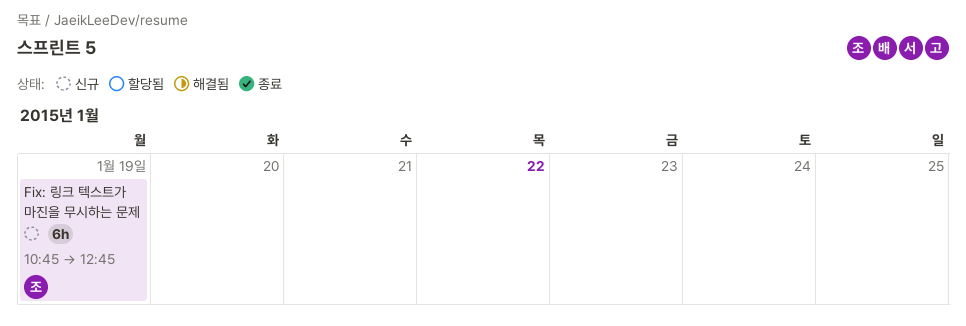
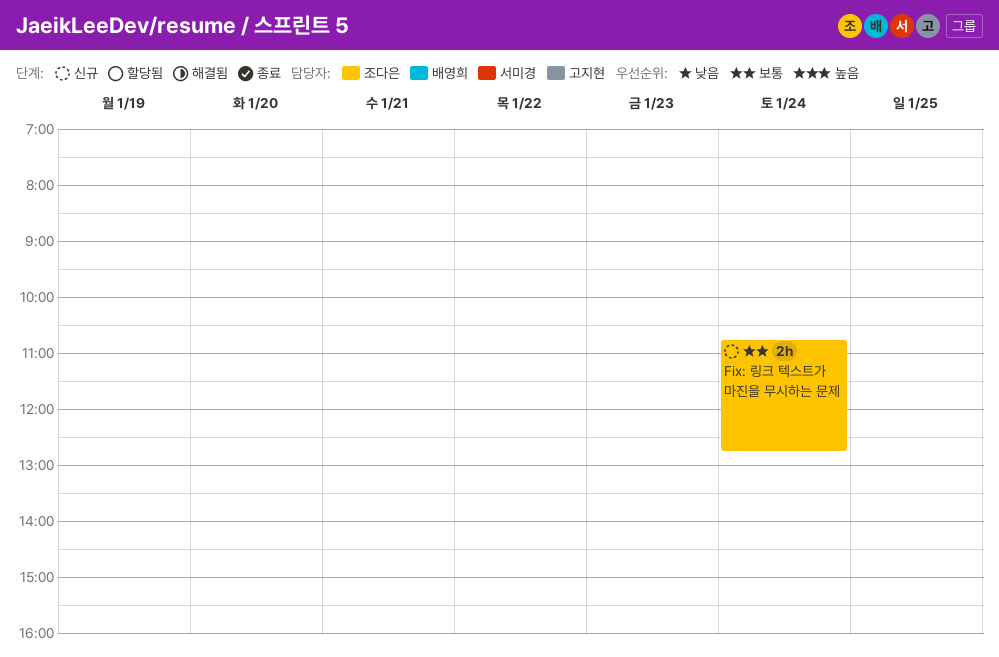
Fix: 링크 텍스트가 마진을 무시하는 문제, estimate: 6h -> 2h
Fix: 링크 텍스트가 마진을 무시하는 문제, day: Jan 19 -> Jan 24

